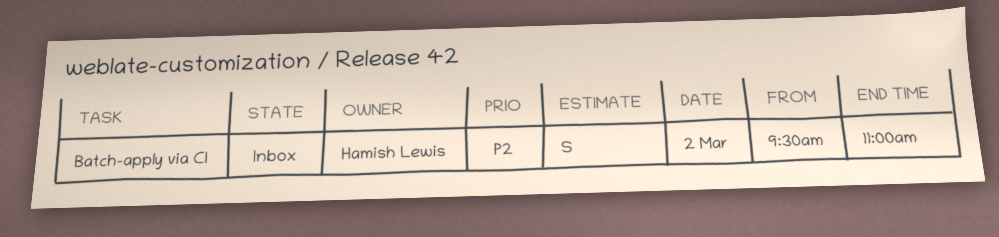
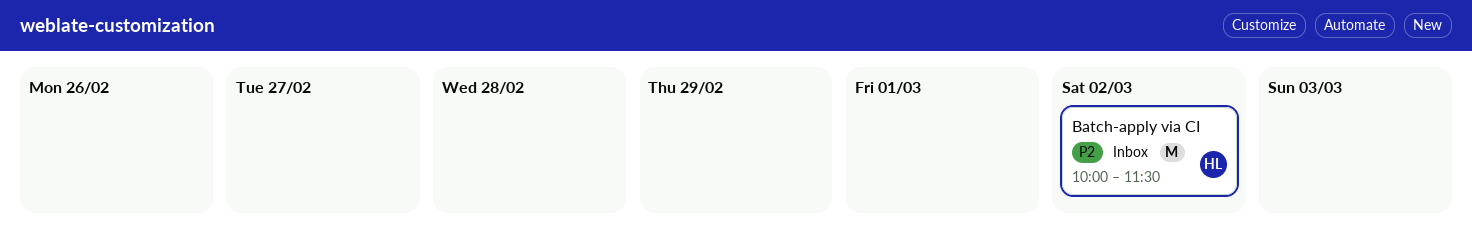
Batch-apply via CI, estimate: S -> M
Batch-apply via CI, begins: 09:30 -> 10:00
Batch-apply via CI, ends: 11:00 -> 11:30

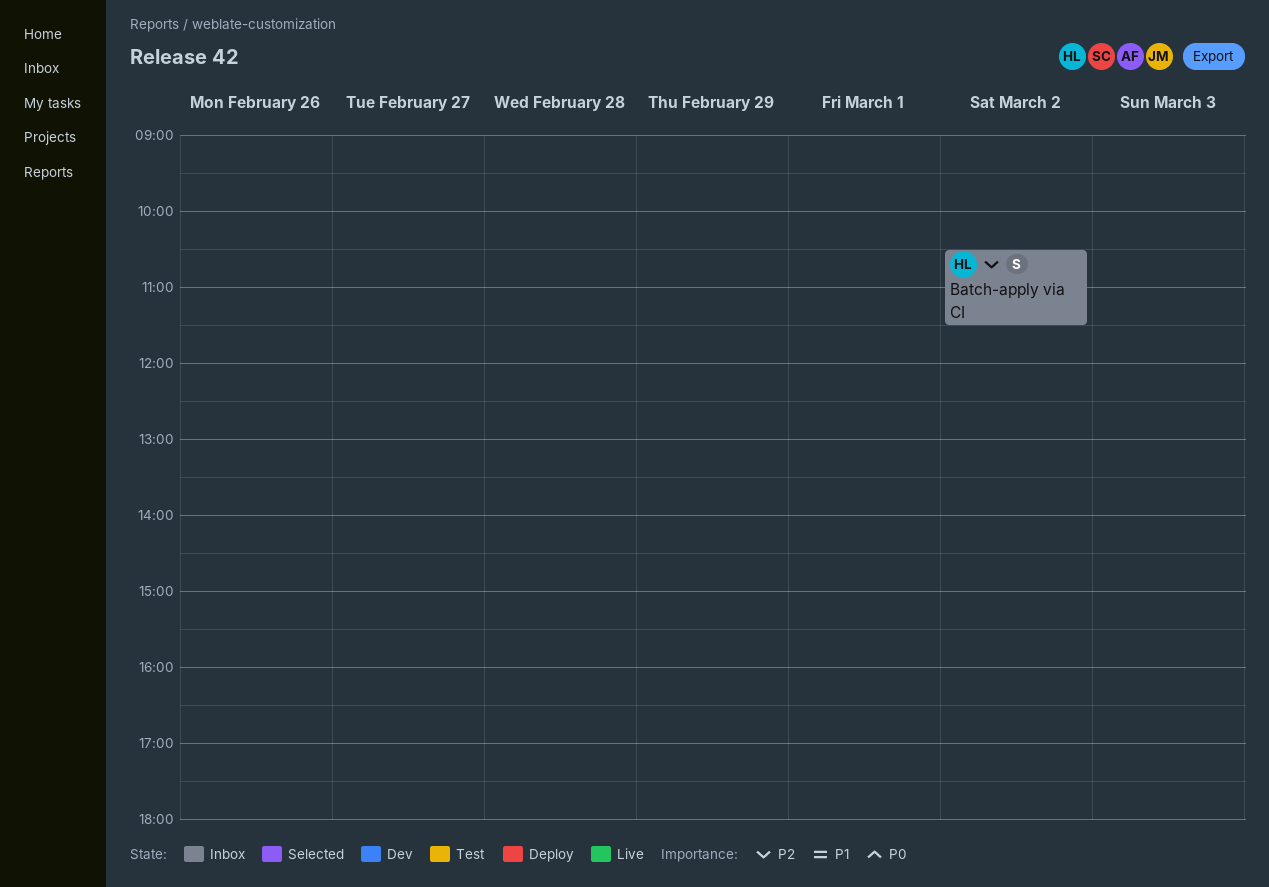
Batch-apply via CI, estimate: M -> S
Batch-apply via CI, begins: 10:00 -> 10:30

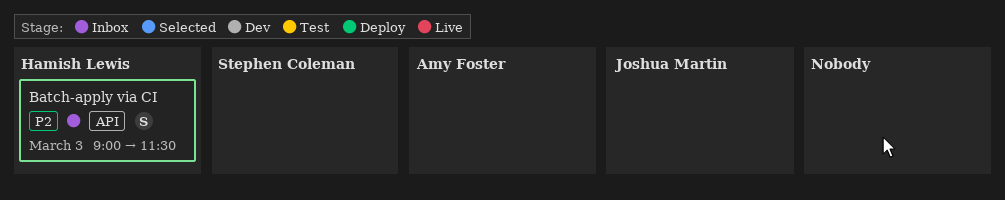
Batch-apply via CI, day: Mar 2 -> Mar 3
Batch-apply via CI, begins: 10:30 -> 09:00

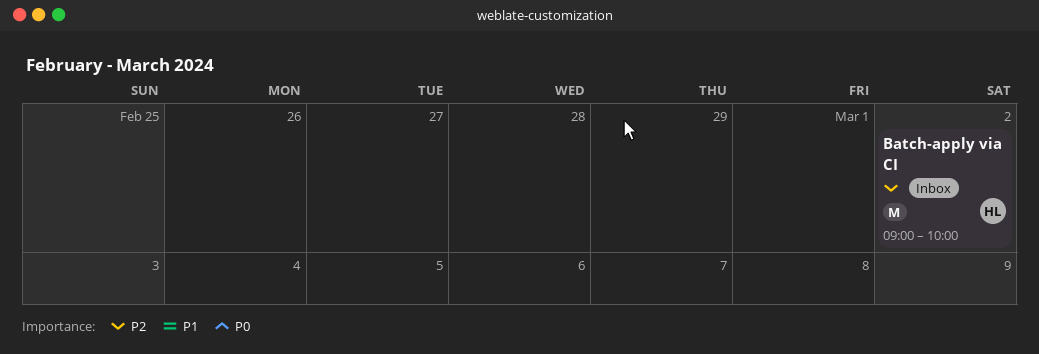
Batch-apply via CI, estimate: S -> M
Batch-apply via CI, day: Mar 3 -> Mar 2
Batch-apply via CI, ends: 11:30 -> 10:00

